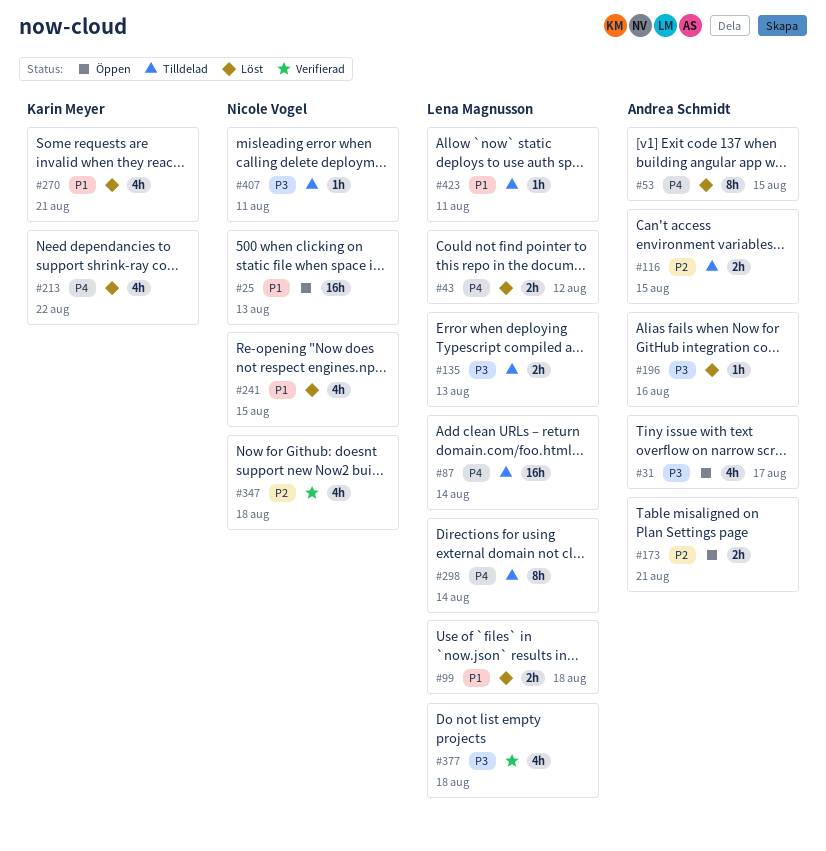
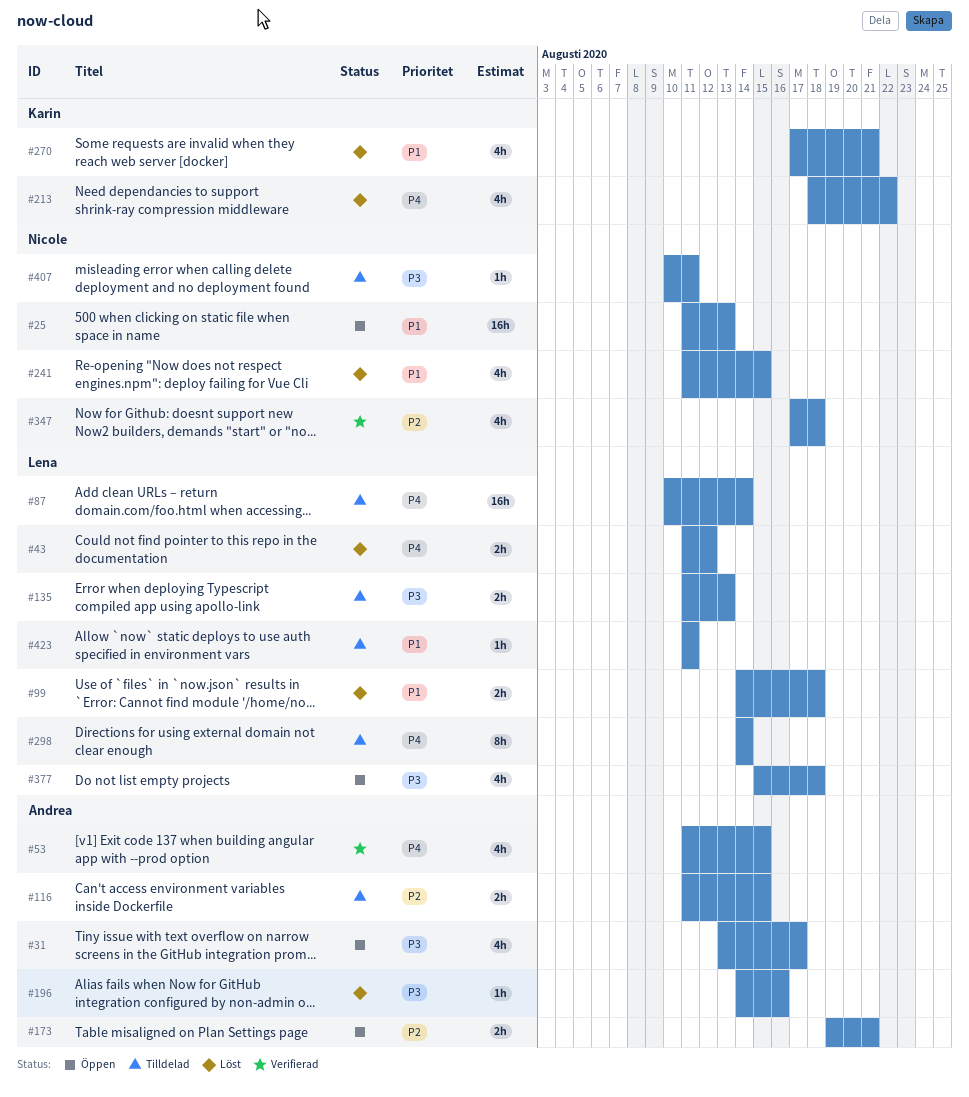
#53, status: Löst -> Verifierad
#53, estimate: 8h -> 4h
#377, status: Verifierad -> Öppen

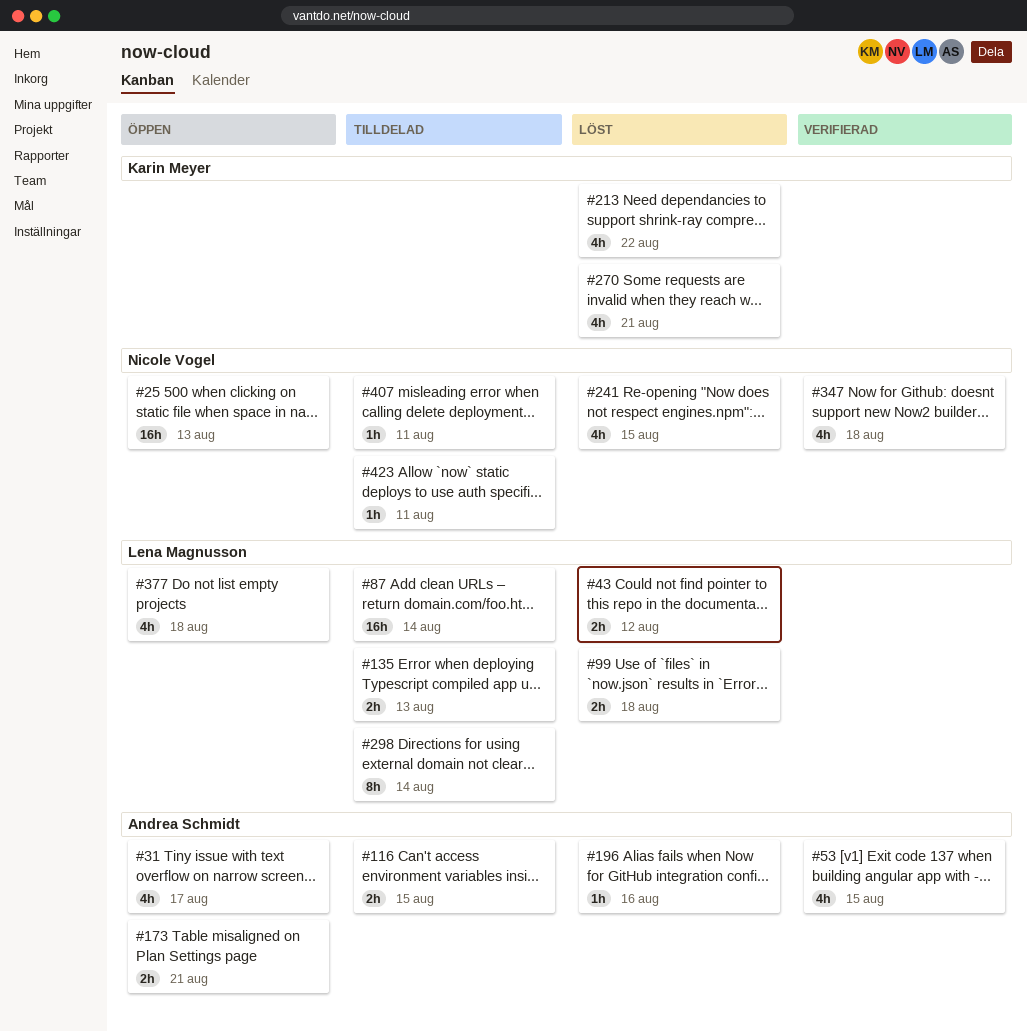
#423, owner: Lena Magnusson -> Nicole Vogel

